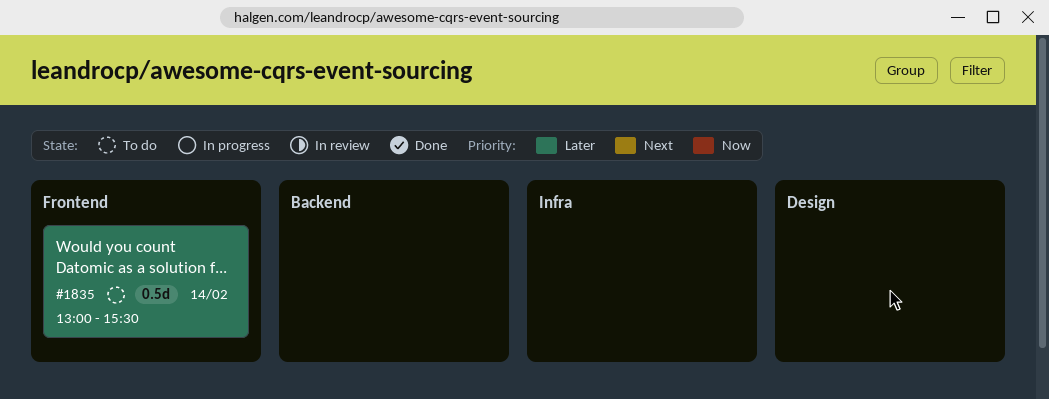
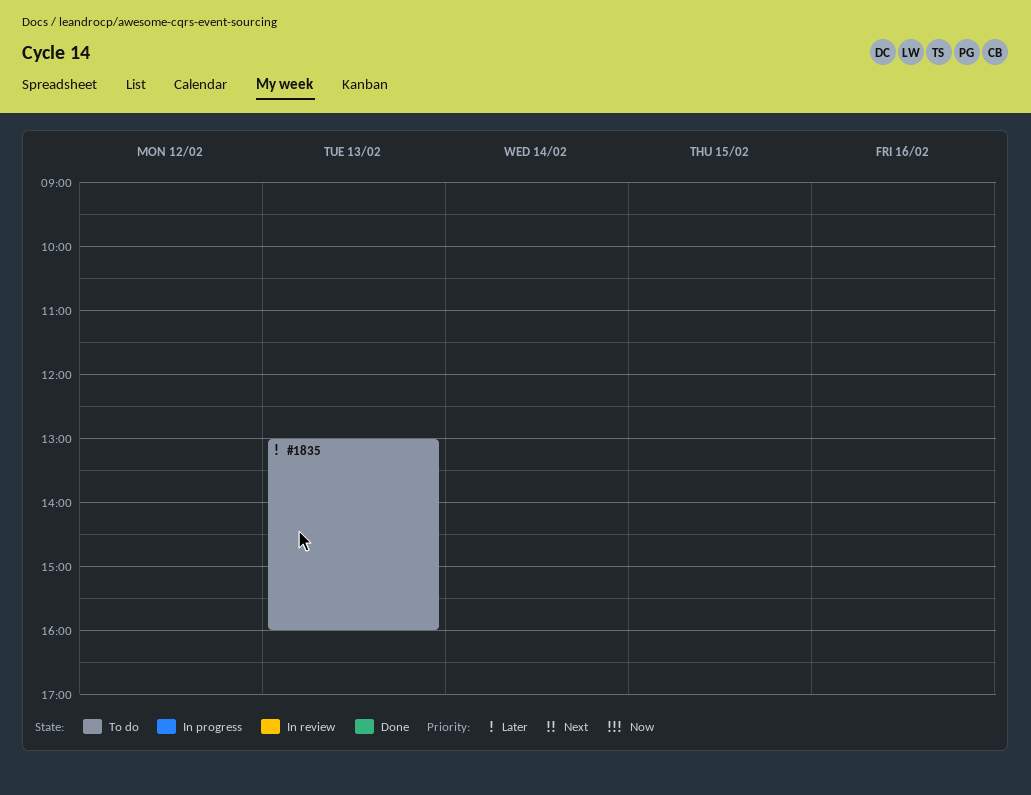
#1835, day: Feb 14 -> Feb 13
#1835, ends: 15:30 -> 16:00

